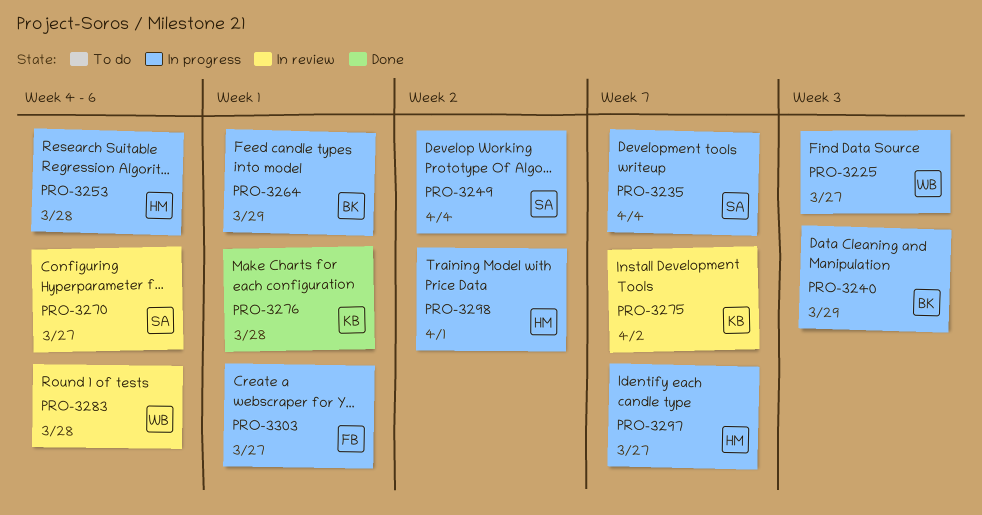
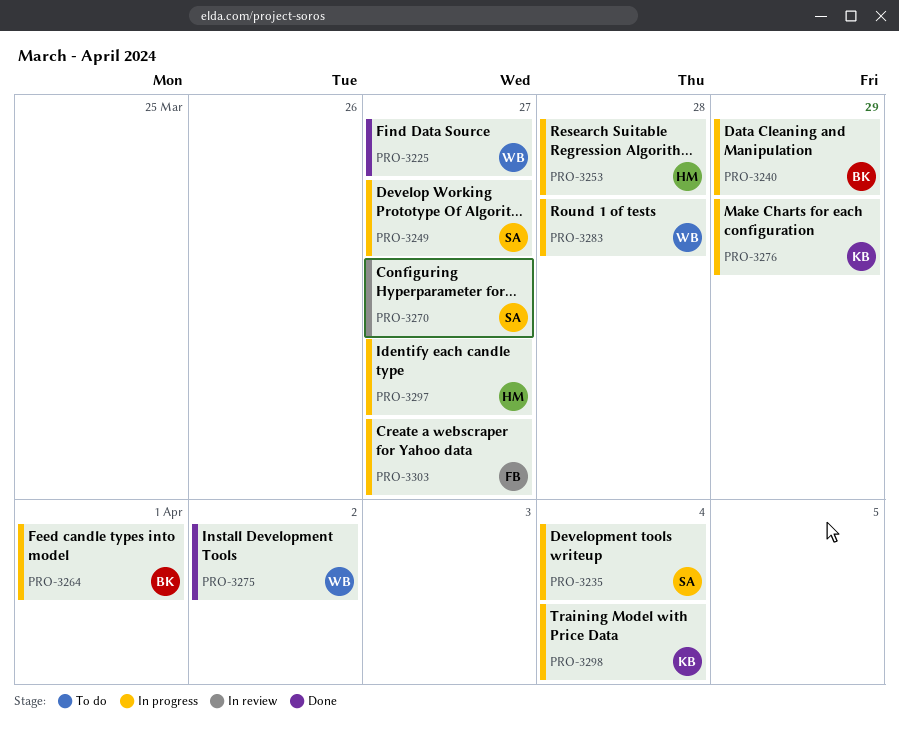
PRO-3225, status: In progress -> Done
PRO-3249, due: Apr 4 -> Mar 27
PRO-3264, due: Mar 29 -> Apr 1
PRO-3275, status: In review -> Done
PRO-3275, owner: KB -> WB
PRO-3276, status: Done -> In progress
PRO-3276, due: Mar 28 -> Mar 29
PRO-3283, status: In review -> In progress
PRO-3298, owner: HM -> KB
PRO-3298, due: Apr 1 -> Apr 4

